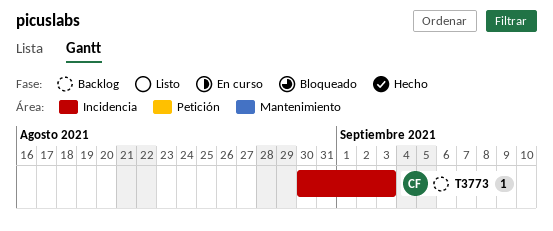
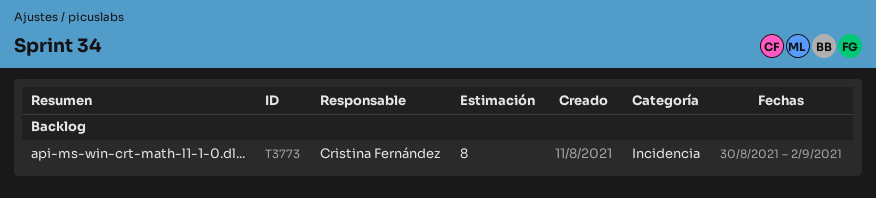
T3773, estimate: 1 -> 8
T3773, due: Sep 3 -> Sep 2

